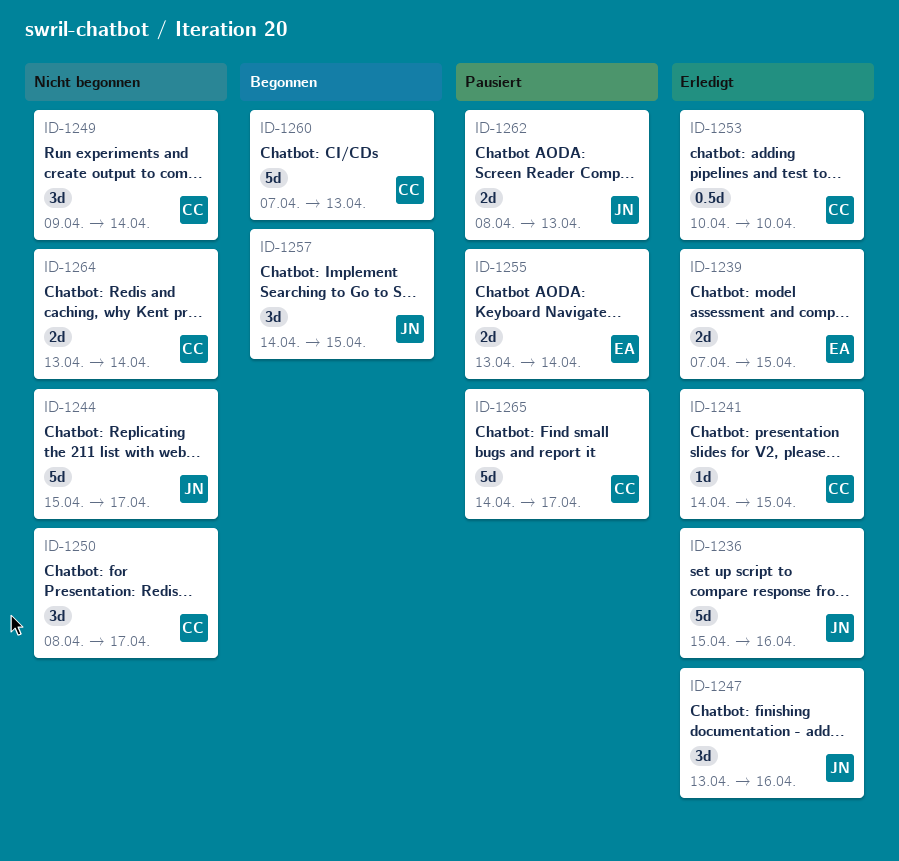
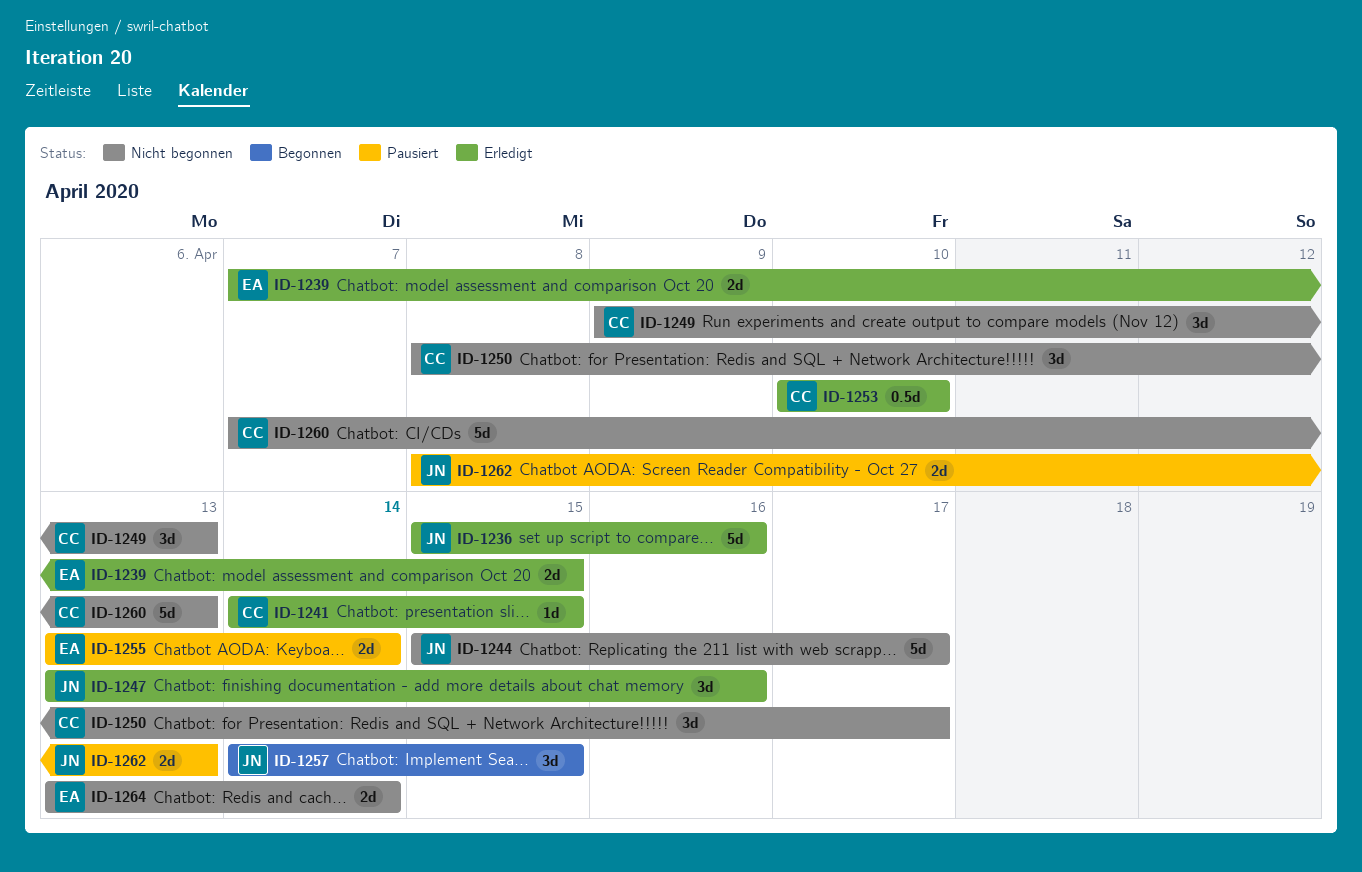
ID-1249, due: Apr 14 -> Apr 13
ID-1260, status: Begonnen -> Nicht begonnen
ID-1264, owner: CC -> EA
ID-1265: present -> none

